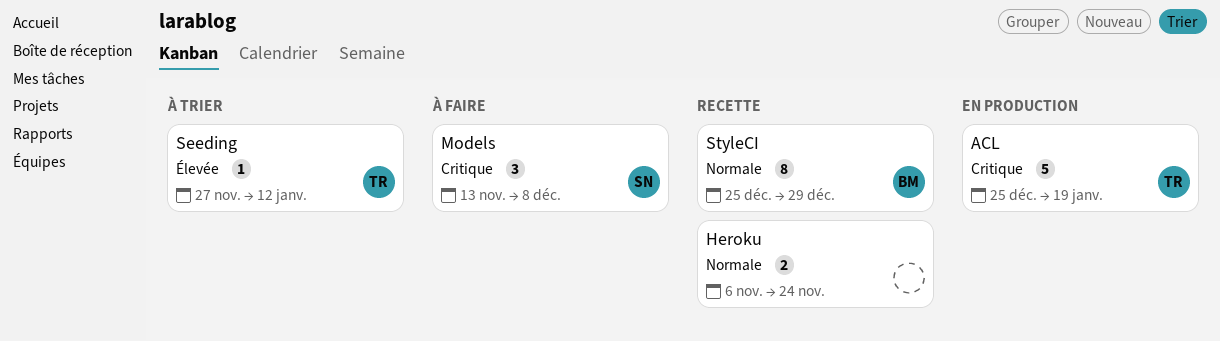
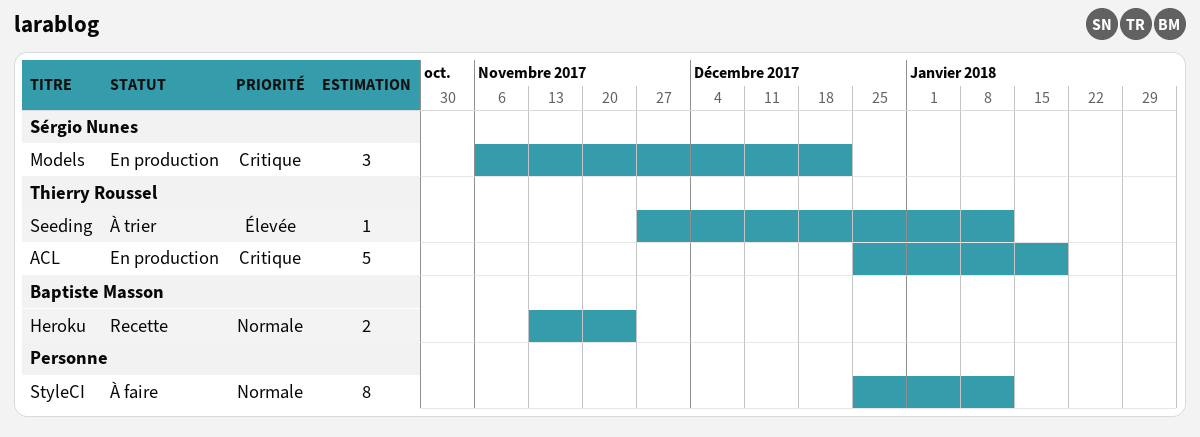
Heroku, owner: none -> Baptiste Masson
Heroku, start: Nov 6 -> Nov 13
Models, status: À faire -> En production
Models, start: Nov 13 -> Nov 6
Models, due: Dec 8 -> Dec 22
StyleCI, status: Recette -> À faire
StyleCI, owner: Baptiste Masson -> none
StyleCI, due: Dec 29 -> Jan 12

